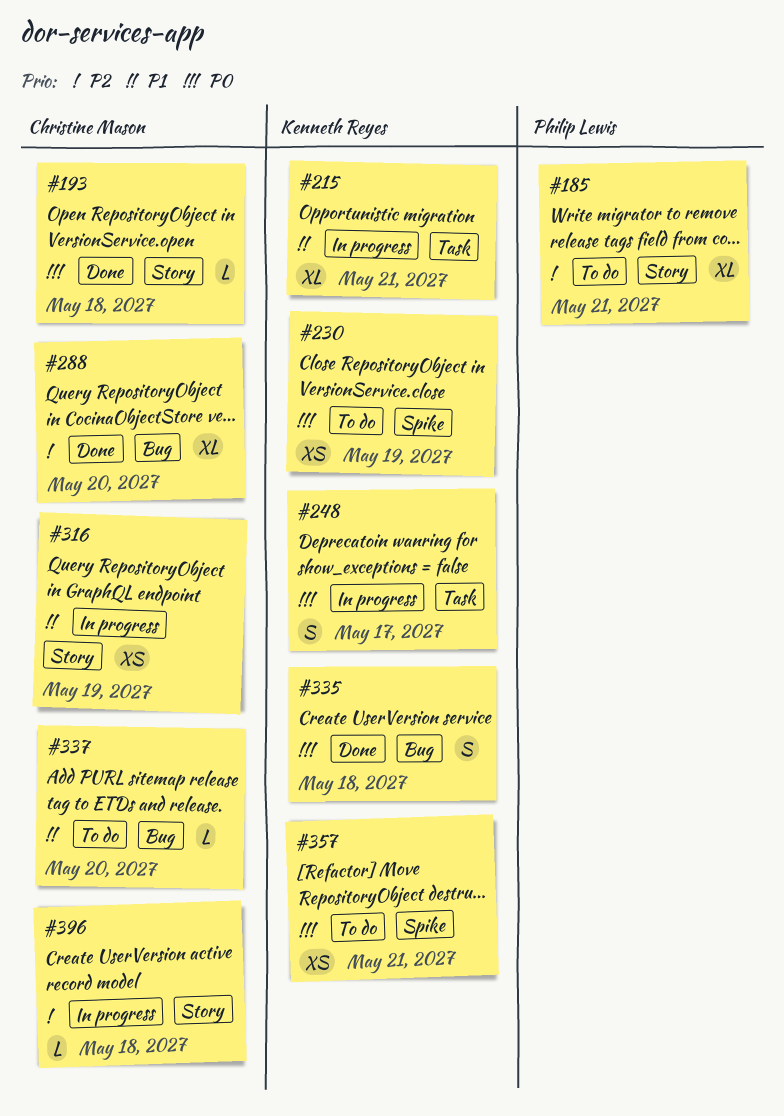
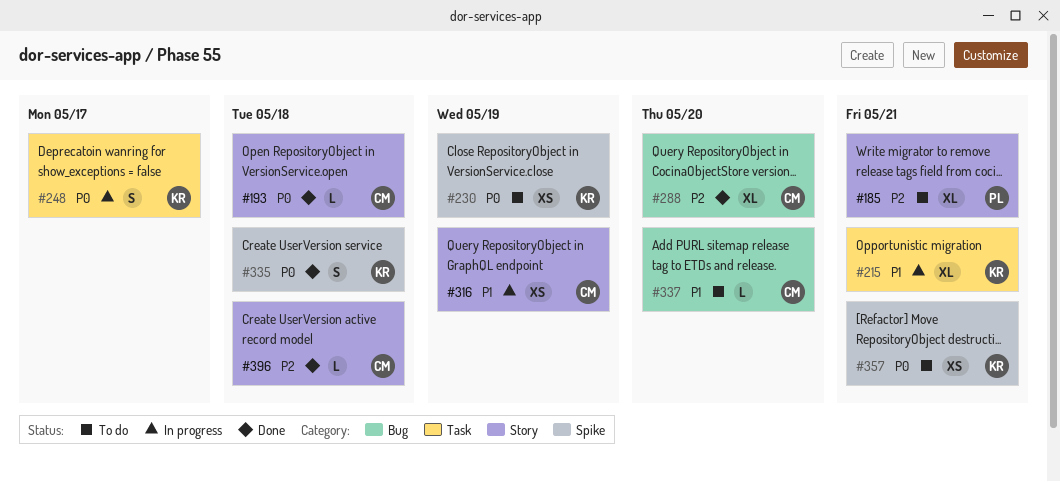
#335, label: Bug -> Spike
#396, status: In progress -> Done

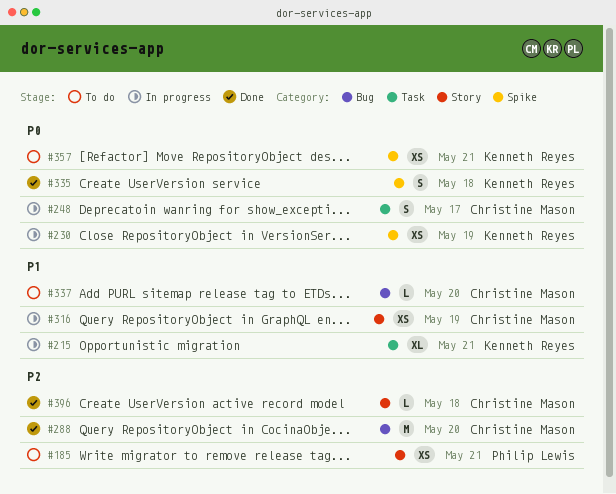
#185, estimate: XL -> XS
#193: present -> none
#230, status: To do -> In progress
#248, owner: Kenneth Reyes -> Christine Mason
#288, estimate: XL -> M

